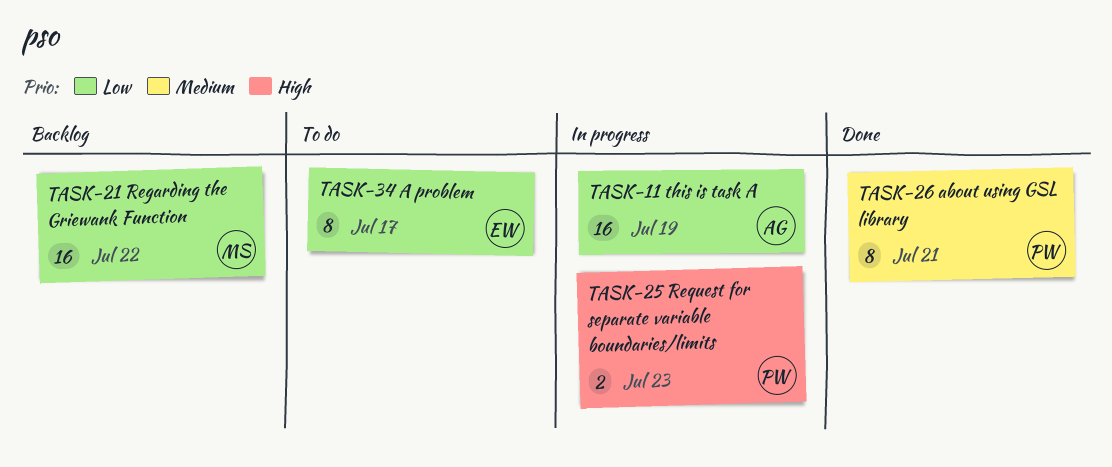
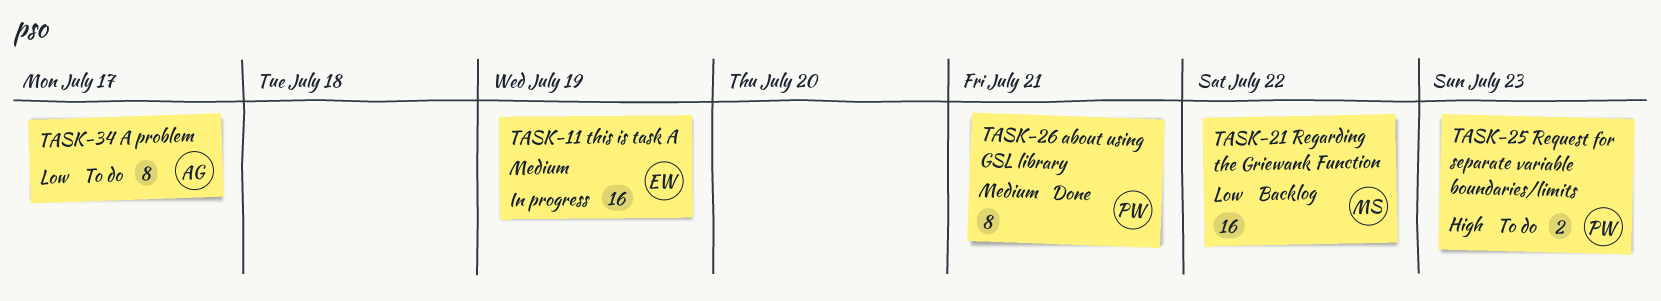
TASK-11, owner: AG -> EW
TASK-11, priority: Low -> Medium
TASK-25, status: In progress -> To do
TASK-34, owner: EW -> AG

